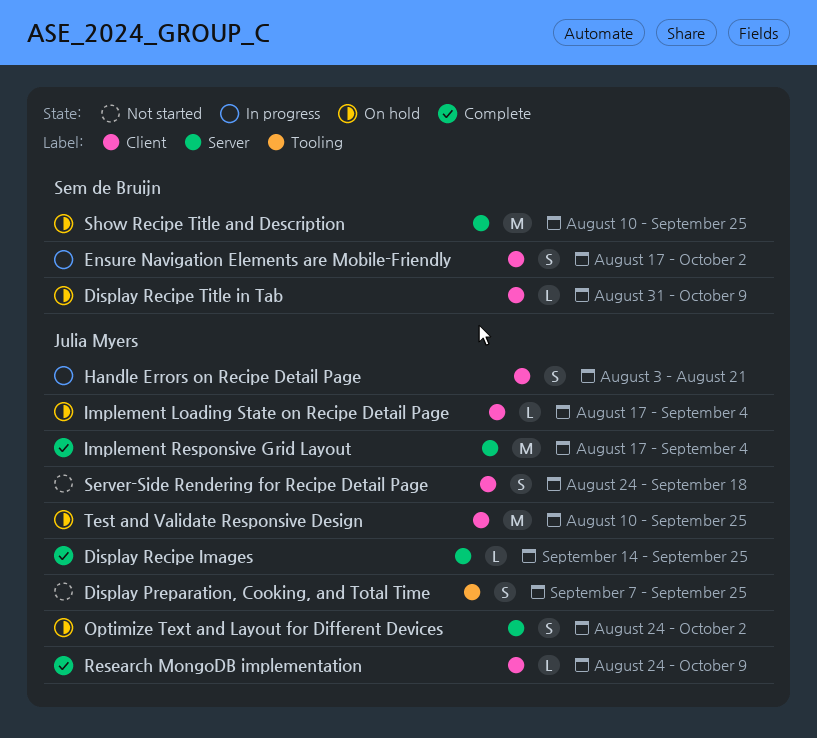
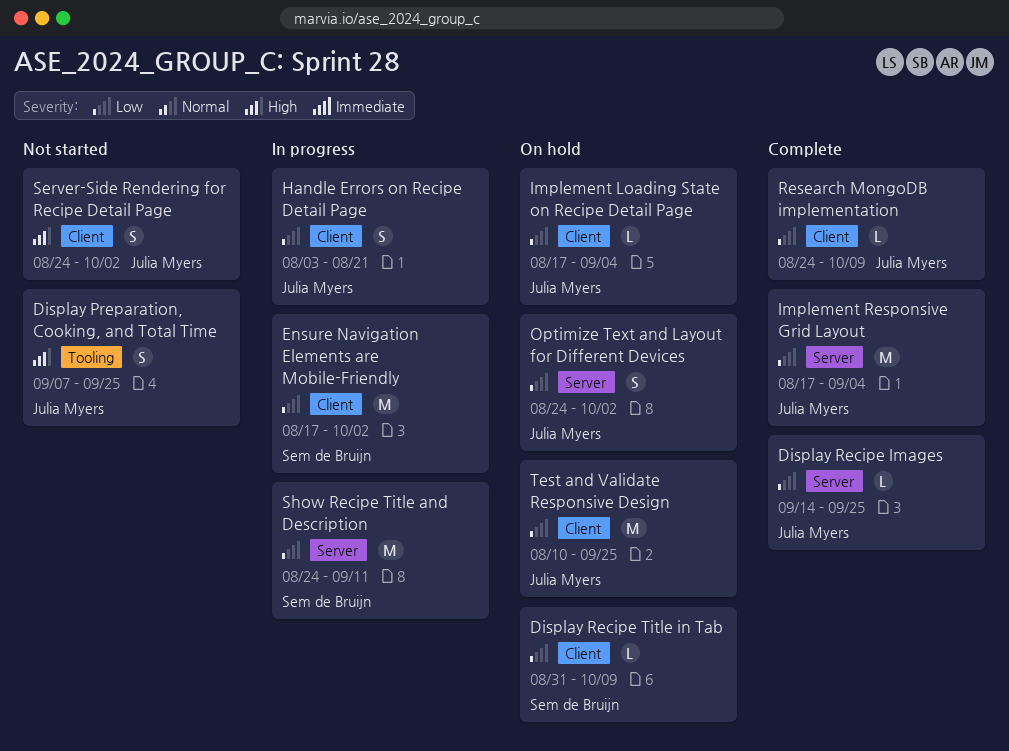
Ensure Navigation Elements are Mobile-Friendly, estimate: S -> M
Server-Side Rendering for Recipe Detail Page, due: Sep 18 -> Oct 2
Show Recipe Title and Description, status: On hold -> In progress
Show Recipe Title and Description, start: Aug 10 -> Aug 24
Show Recipe Title and Description, due: Sep 25 -> Sep 11

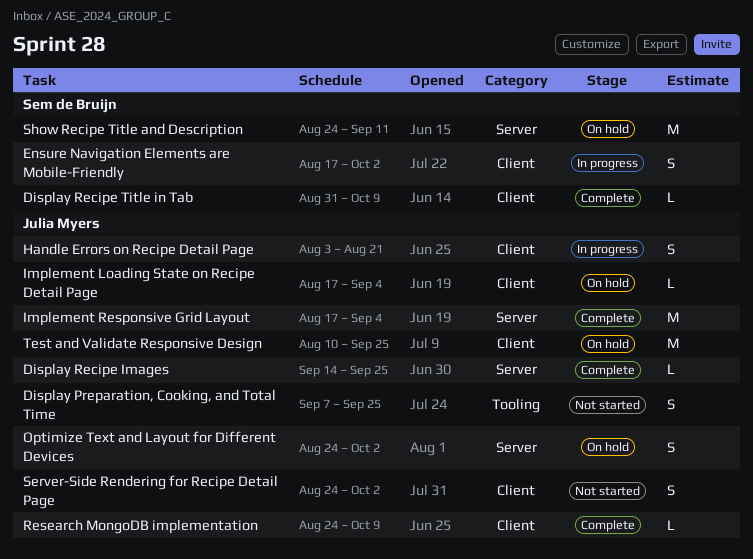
Display Recipe Title in Tab, status: On hold -> Complete
Ensure Navigation Elements are Mobile-Friendly, estimate: M -> S
Show Recipe Title and Description, status: In progress -> On hold

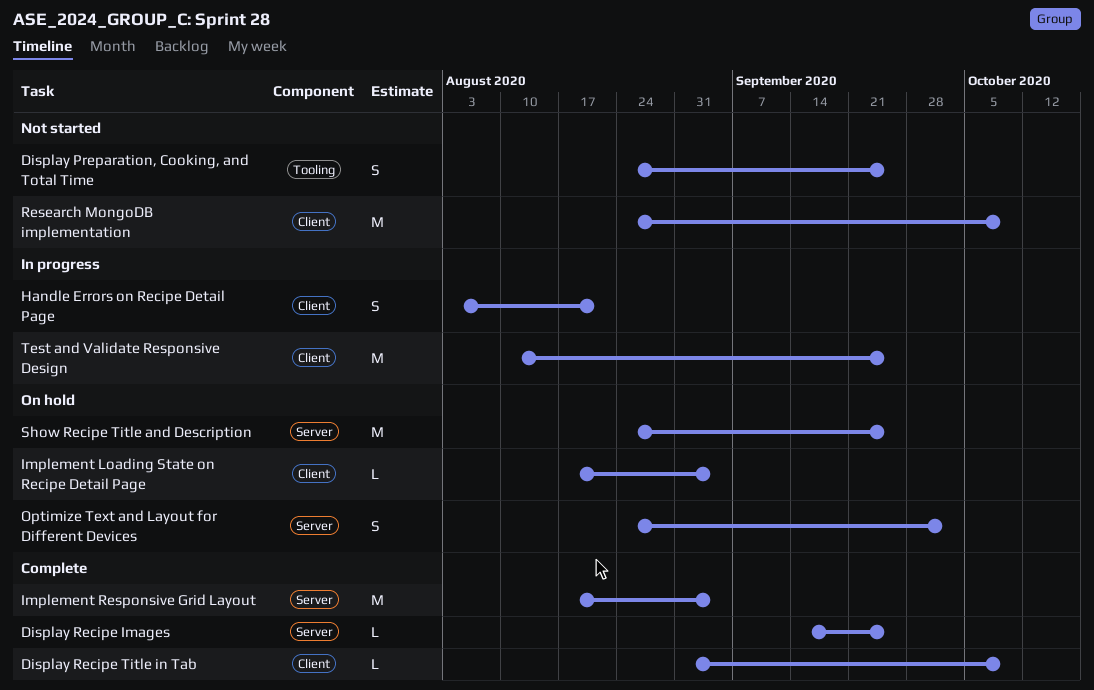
Display Preparation, Cooking, and Total Time, start: Sep 7 -> Aug 24
Ensure Navigation Elements are Mobile-Friendly: present -> none
Research MongoDB implementation, status: Complete -> Not started
Research MongoDB implementation, estimate: L -> M
Server-Side Rendering for Recipe Detail Page: present -> none
Show Recipe Title and Description, due: Sep 11 -> Sep 25
Test and Validate Responsive Design, status: On hold -> In progress

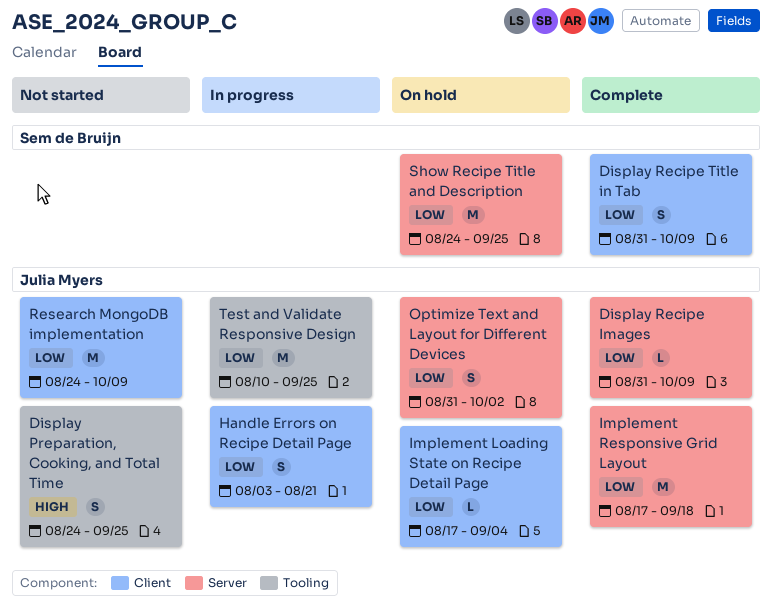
Display Recipe Images, start: Sep 14 -> Aug 31
Display Recipe Images, due: Sep 25 -> Oct 9
Display Recipe Title in Tab, estimate: L -> S
Implement Responsive Grid Layout, due: Sep 4 -> Sep 18
Optimize Text and Layout for Different Devices, start: Aug 24 -> Aug 31
Test and Validate Responsive Design, label: Client -> Tooling

